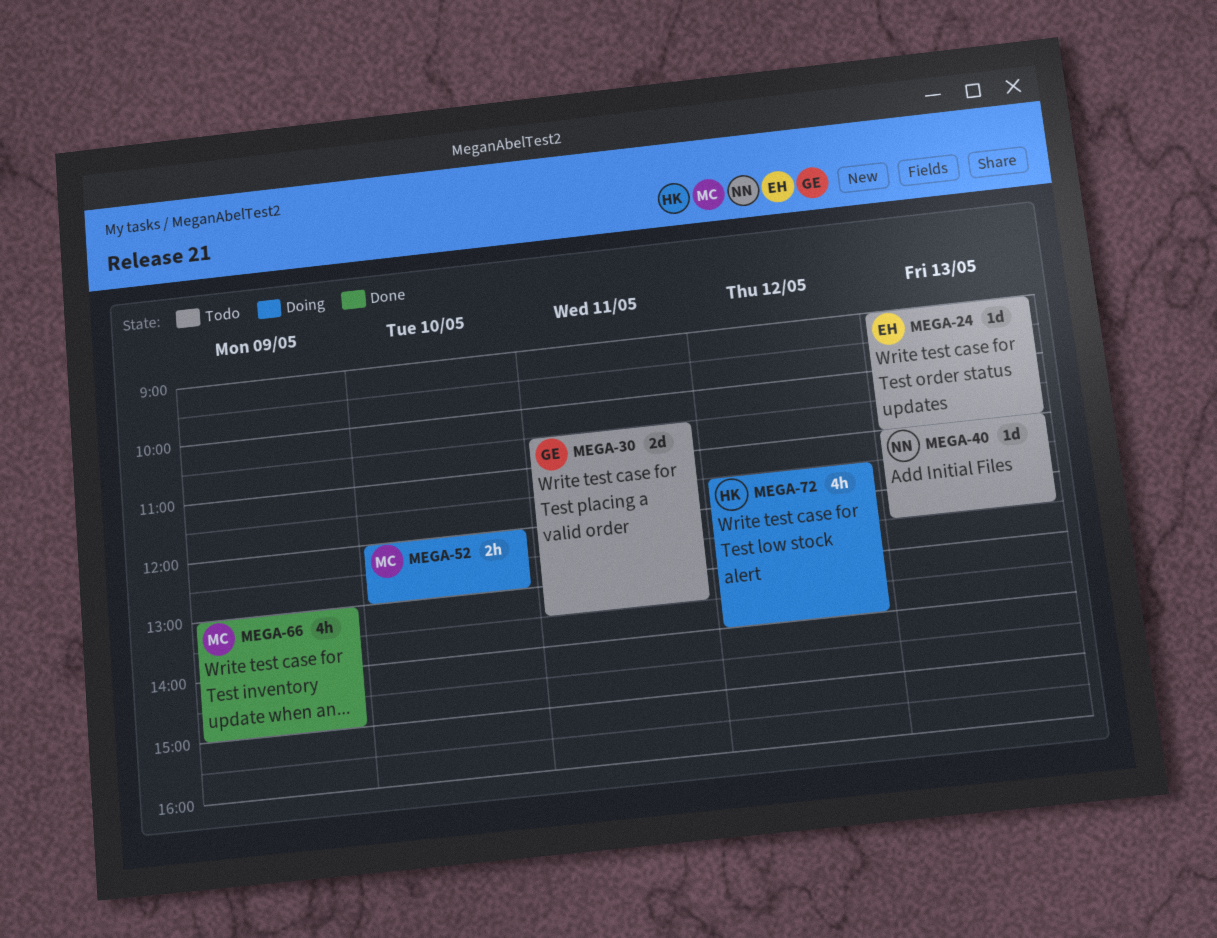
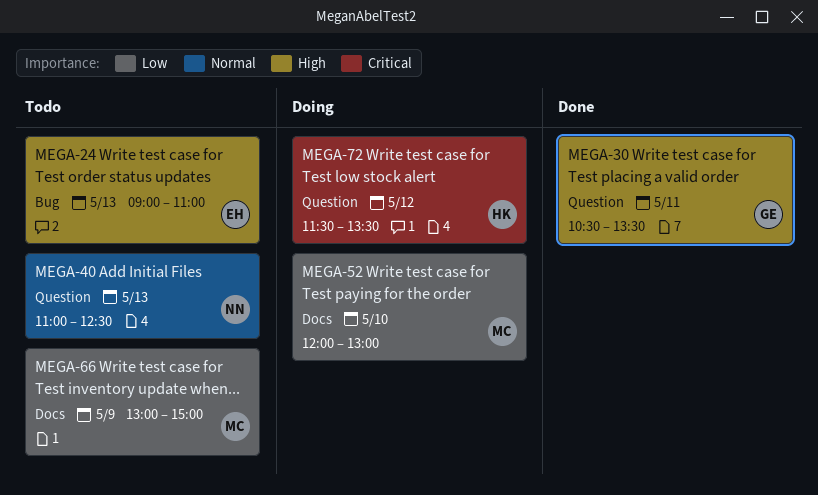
MEGA-30, status: Todo -> Done
MEGA-66, status: Done -> Todo
MEGA-72, ends: 14:00 -> 13:30

